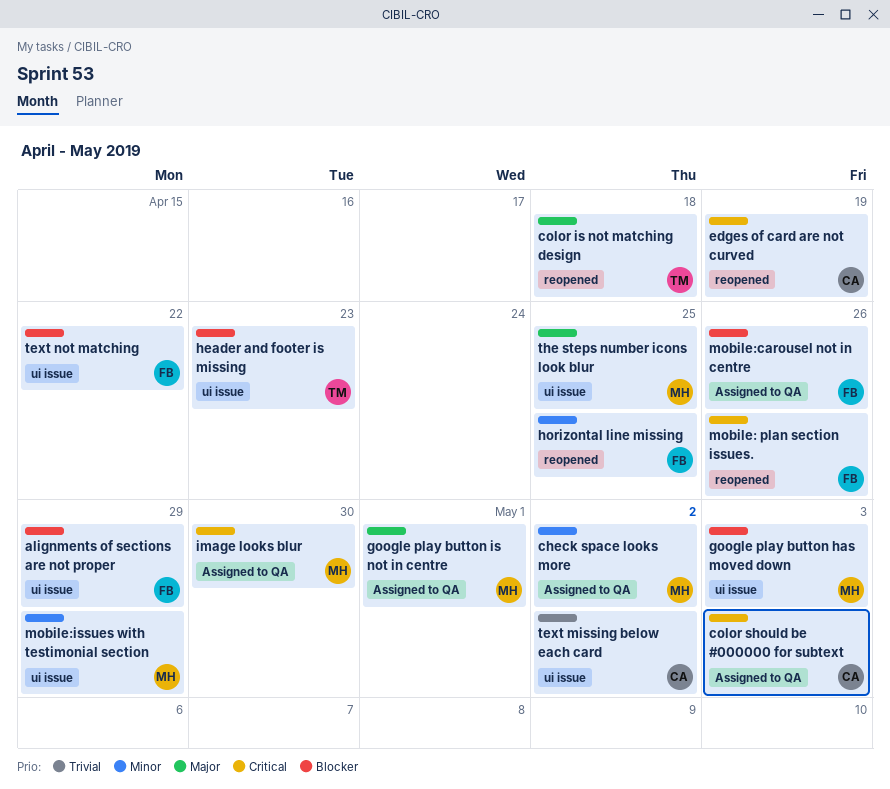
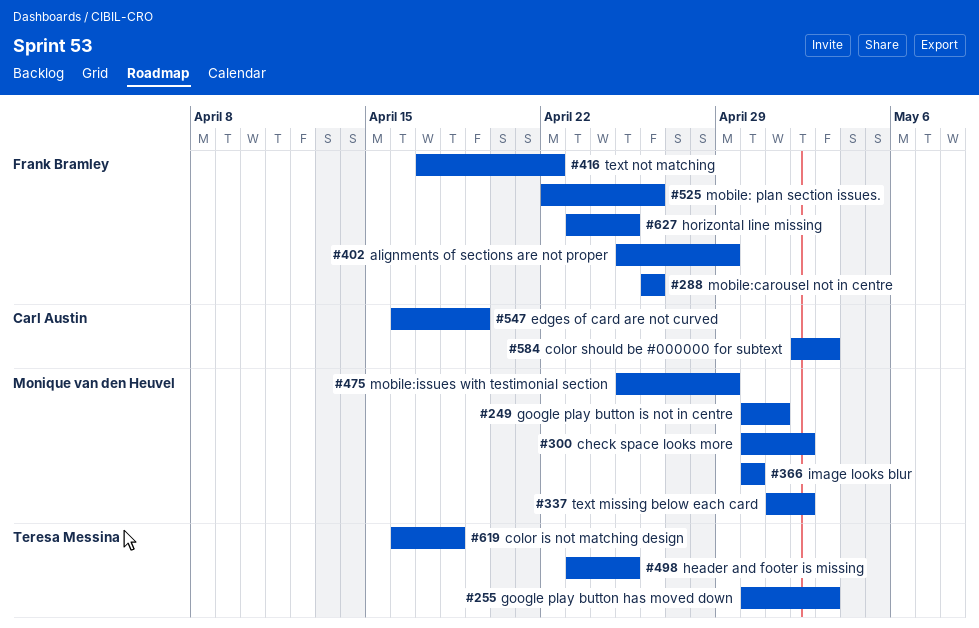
google play button has moved down, owner: Monique van den Heuvel -> Teresa Messina
header and footer is missing, due: Apr 23 -> Apr 25
text missing below each card, owner: Carl Austin -> Monique van den Heuvel
the steps number icons look blur: present -> none

